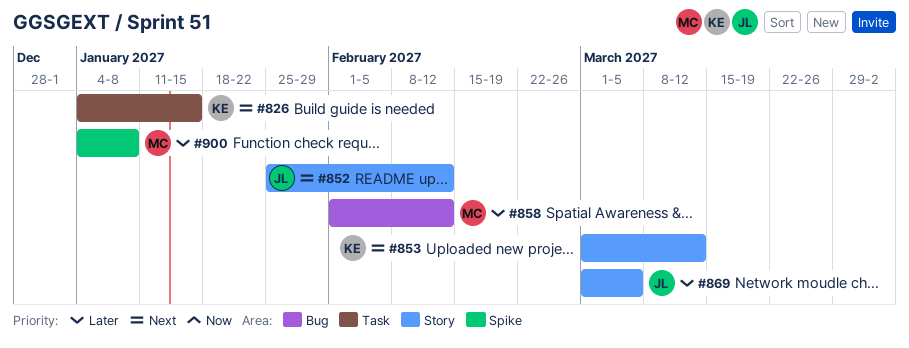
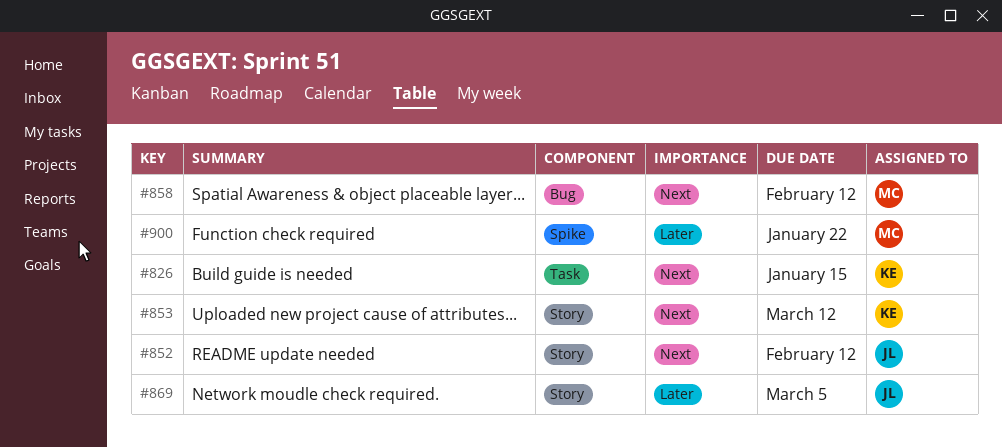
#858, priority: Later -> Next
#900, due: Jan 8 -> Jan 22

